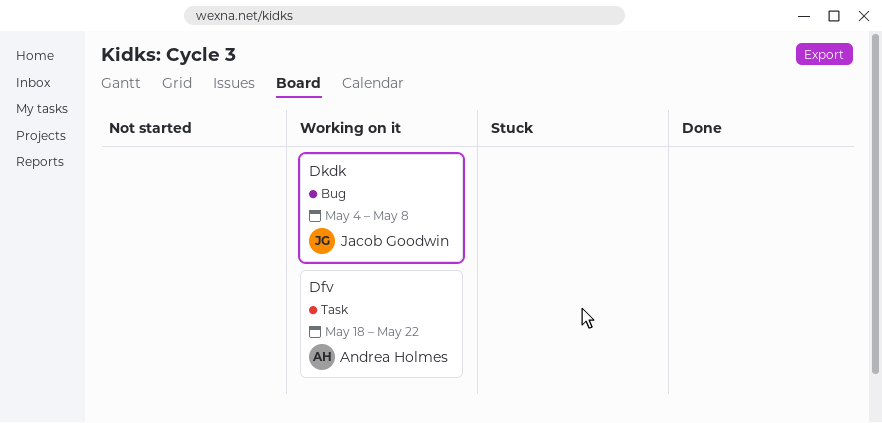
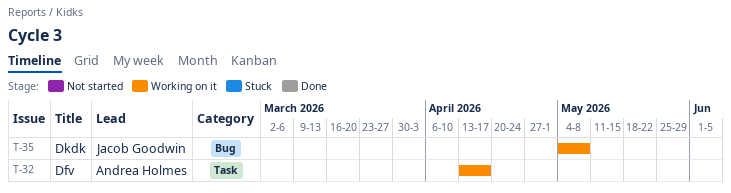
Dfv, start: May 18 -> Apr 13
Dfv, due: May 22 -> Apr 17

